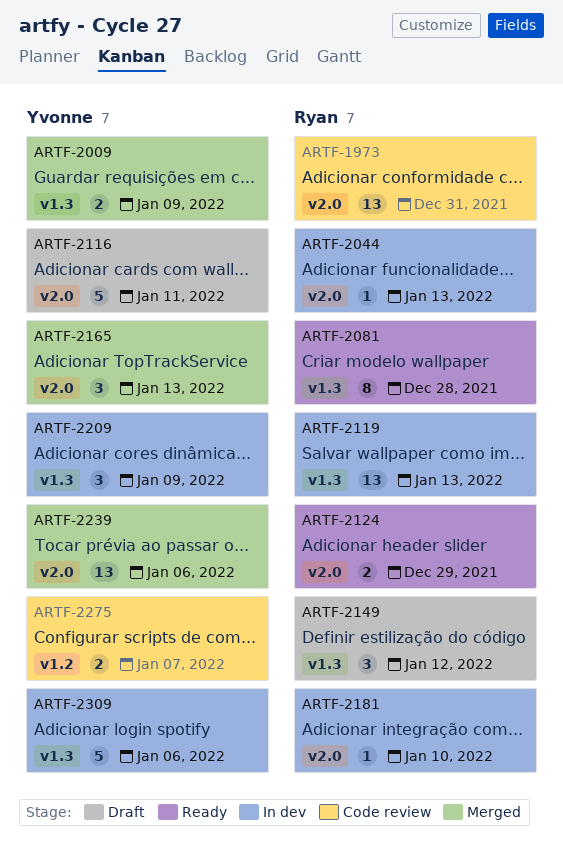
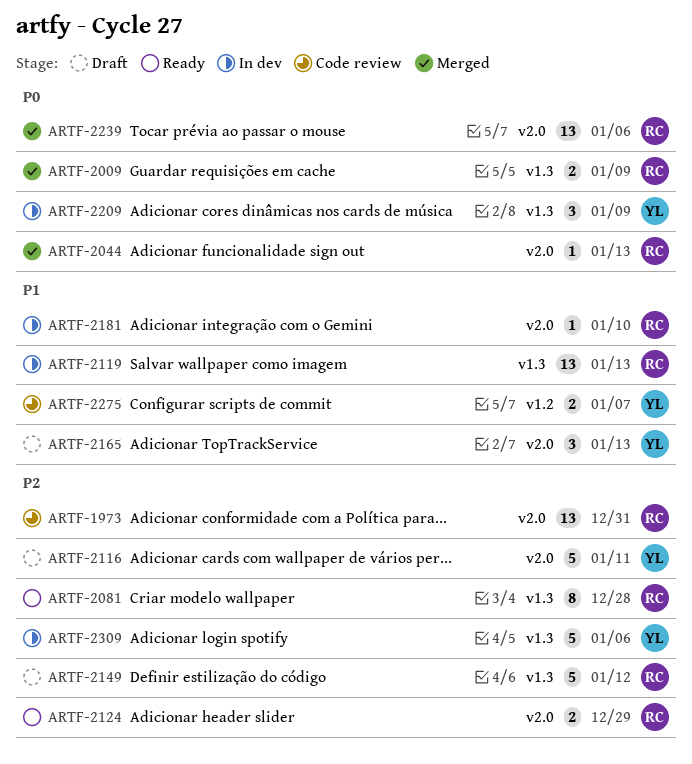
ARTF-2009, owner: Yvonne -> Ryan
ARTF-2044, status: In dev -> Merged
ARTF-2149, estimate: 3 -> 5
ARTF-2165, status: Merged -> Draft
ARTF-2239, owner: Yvonne -> Ryan

